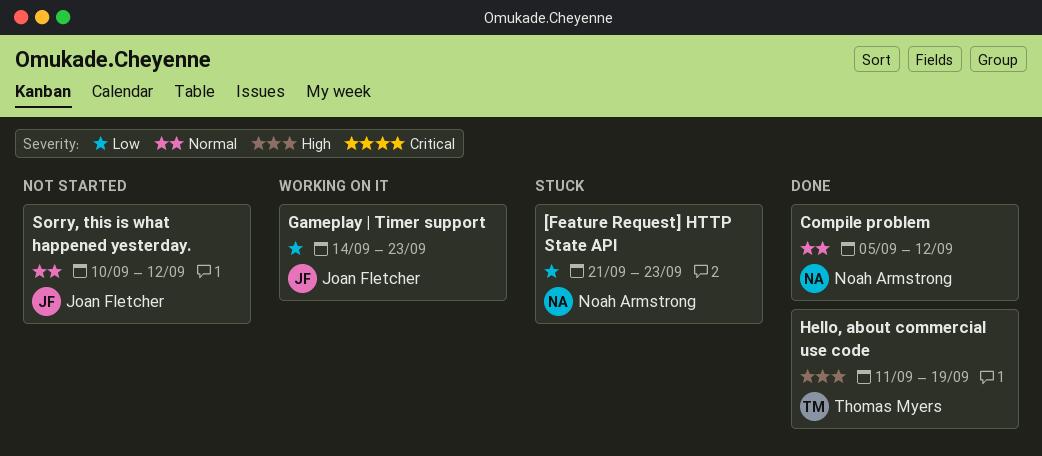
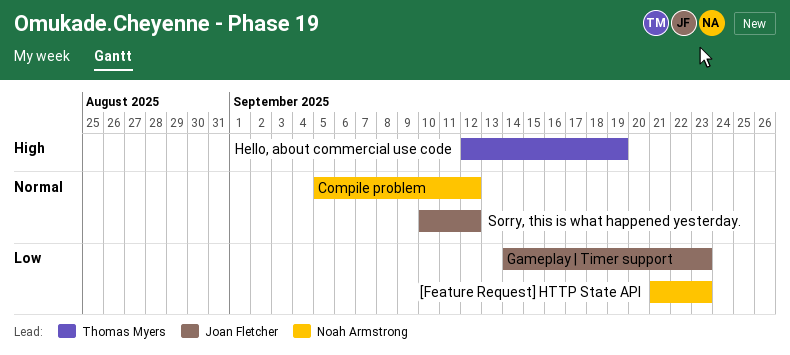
Hello, about commercial use code, start: Sep 11 -> Sep 12

